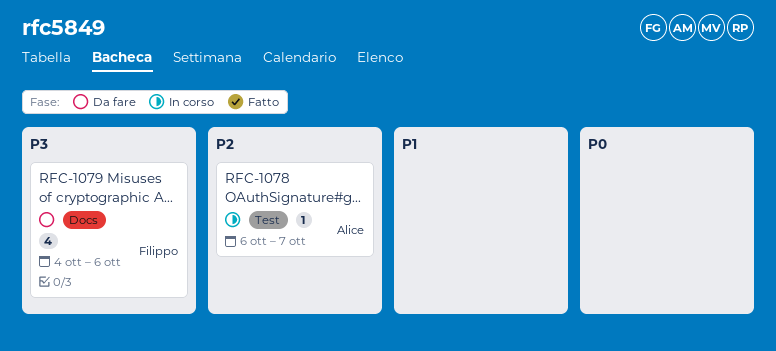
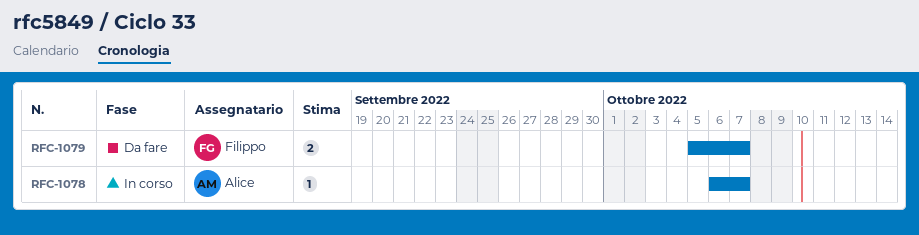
RFC-1079, estimate: 4 -> 2
RFC-1079, start: Oct 4 -> Oct 5
RFC-1079, due: Oct 6 -> Oct 7

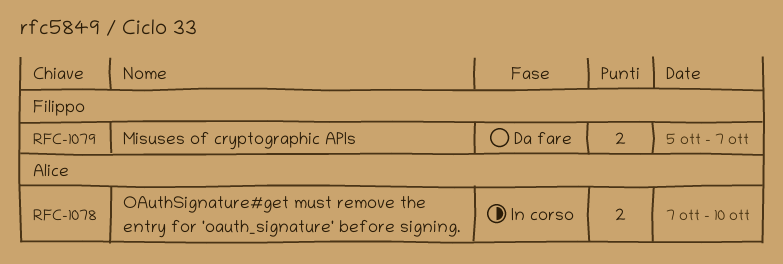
RFC-1078, estimate: 1 -> 2
RFC-1078, start: Oct 6 -> Oct 7
RFC-1078, due: Oct 7 -> Oct 10

